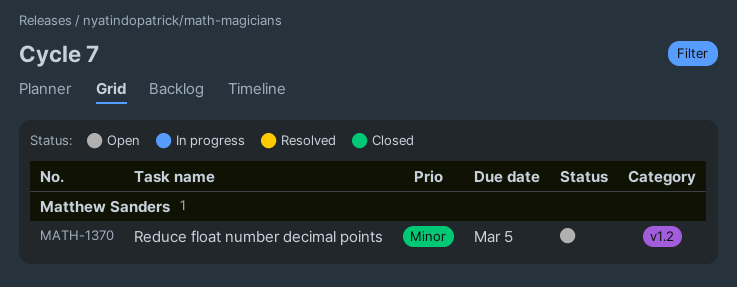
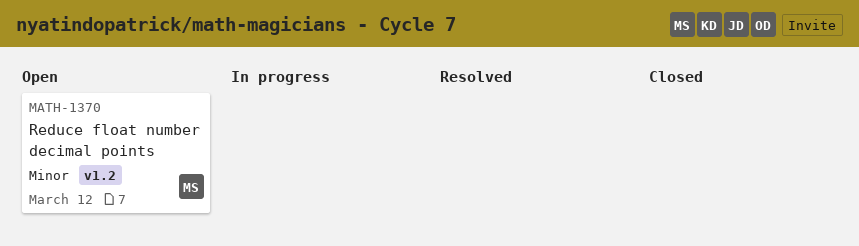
MATH-1370, due: Mar 5 -> Mar 12

